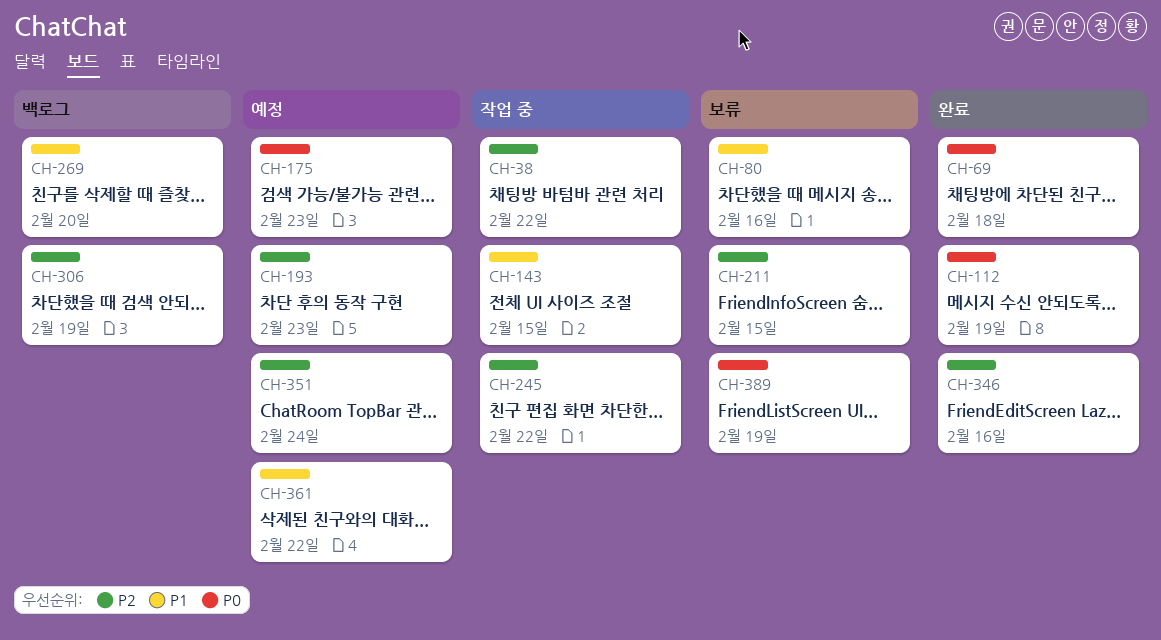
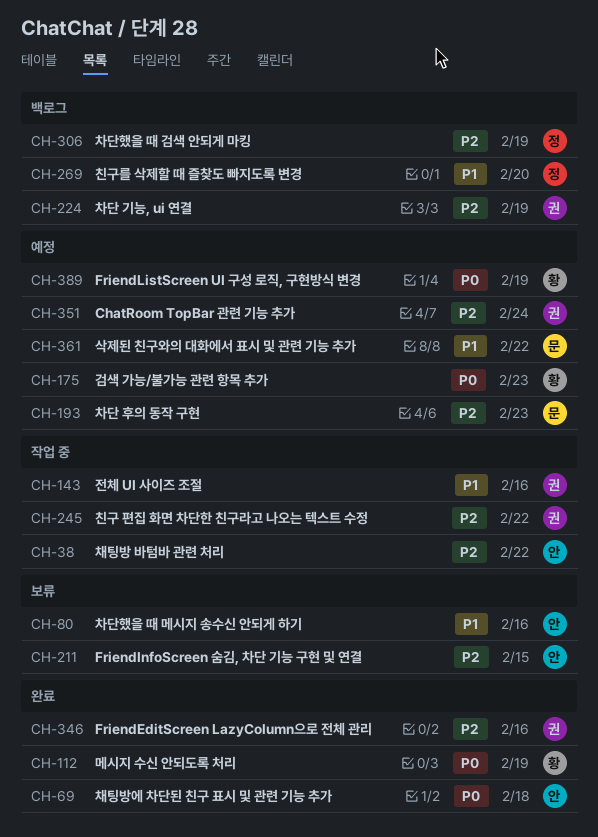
CH-143, due: Feb 15 -> Feb 16
CH-224: none -> present
CH-389, status: 보류 -> 예정

